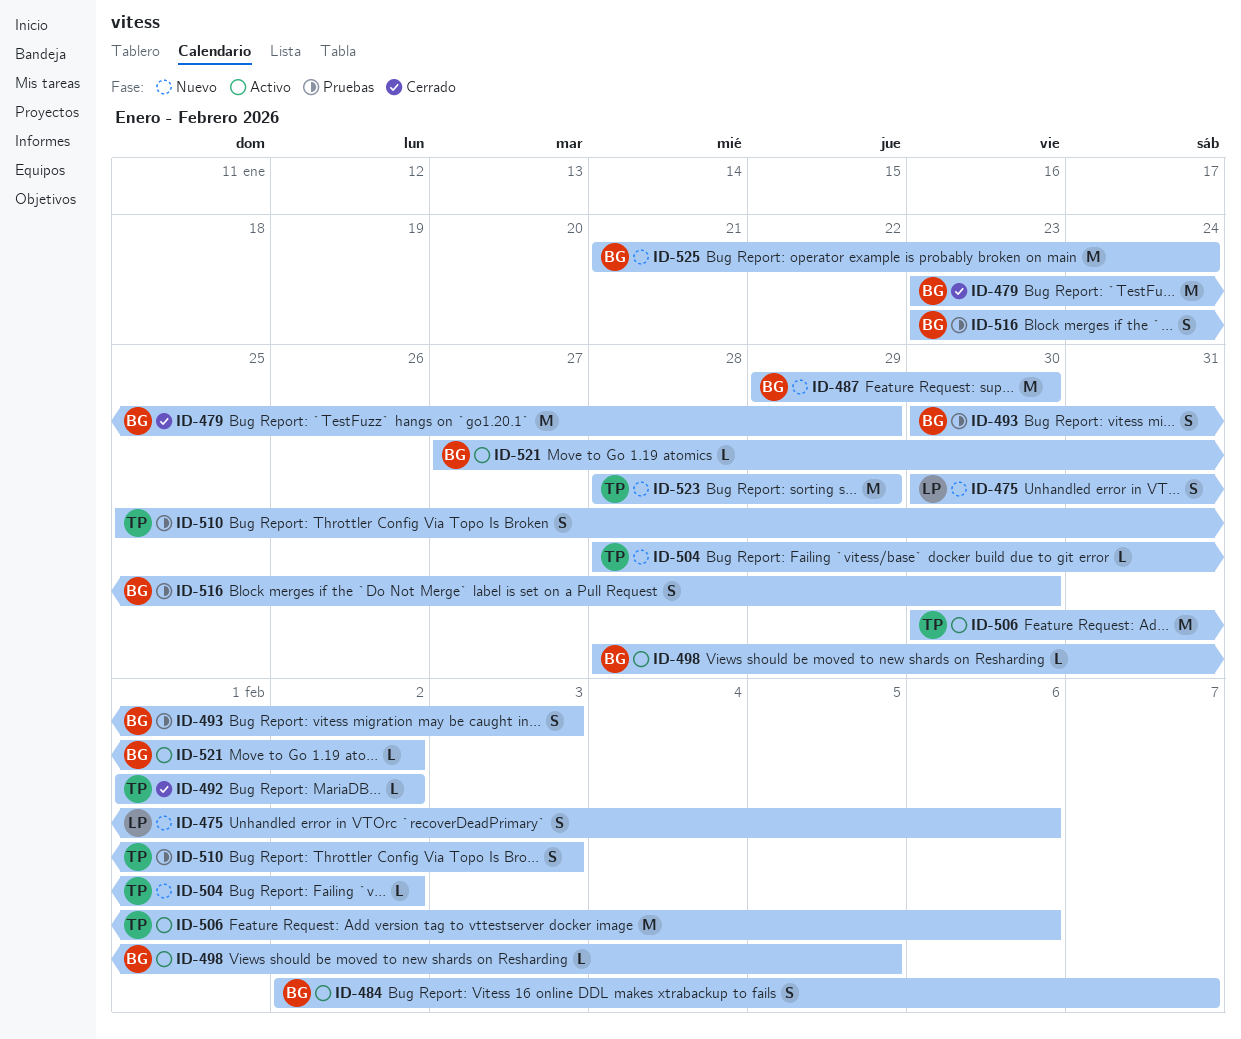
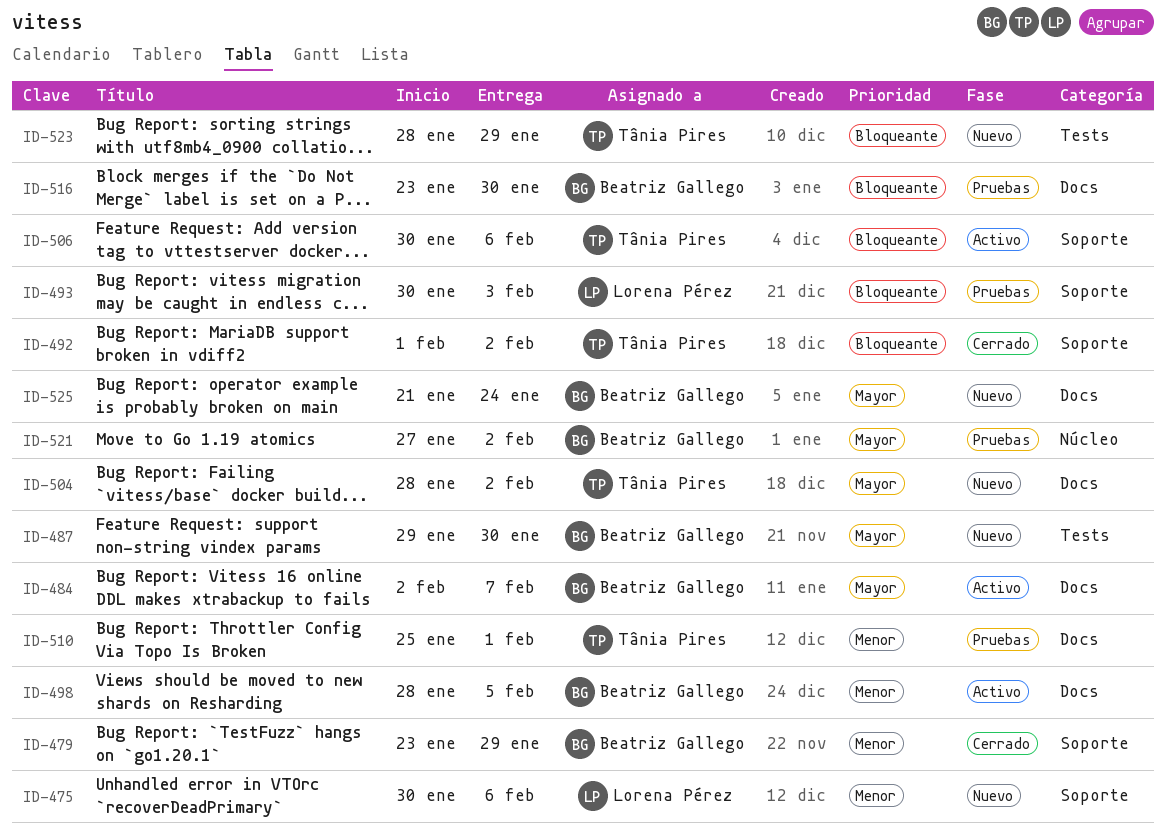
ID-493, owner: Beatriz Gallego -> Lorena Pérez
ID-510, due: Feb 3 -> Feb 1
ID-521, status: Activo -> Pruebas

